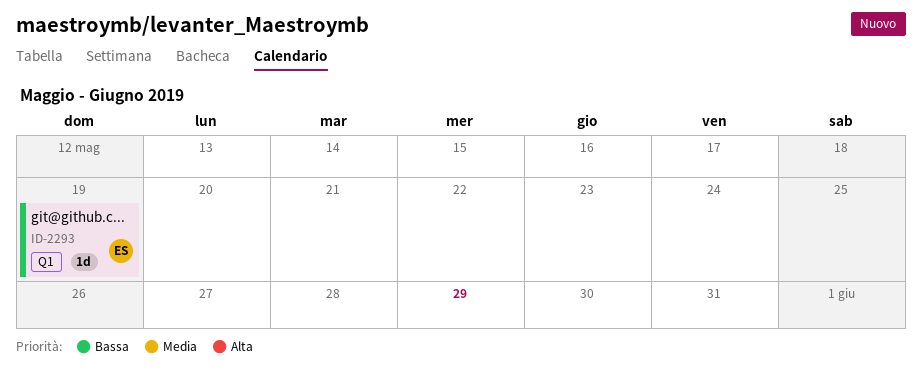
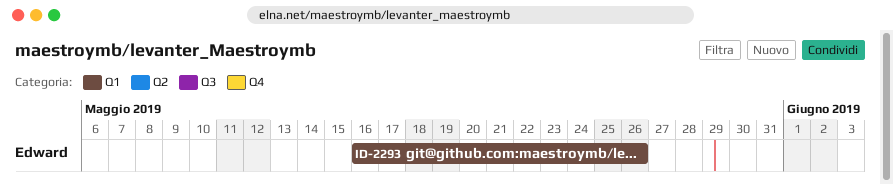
ID-2293, due: May 19 -> May 26

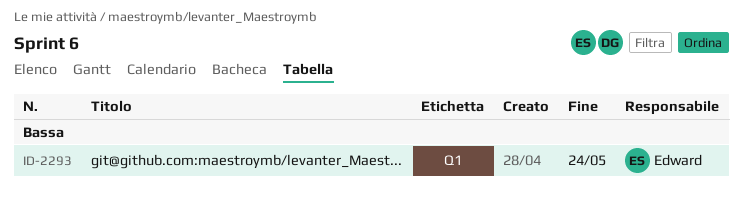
ID-2293, due: May 26 -> May 24

